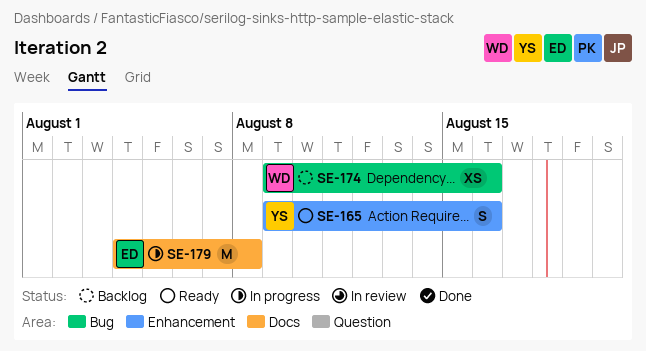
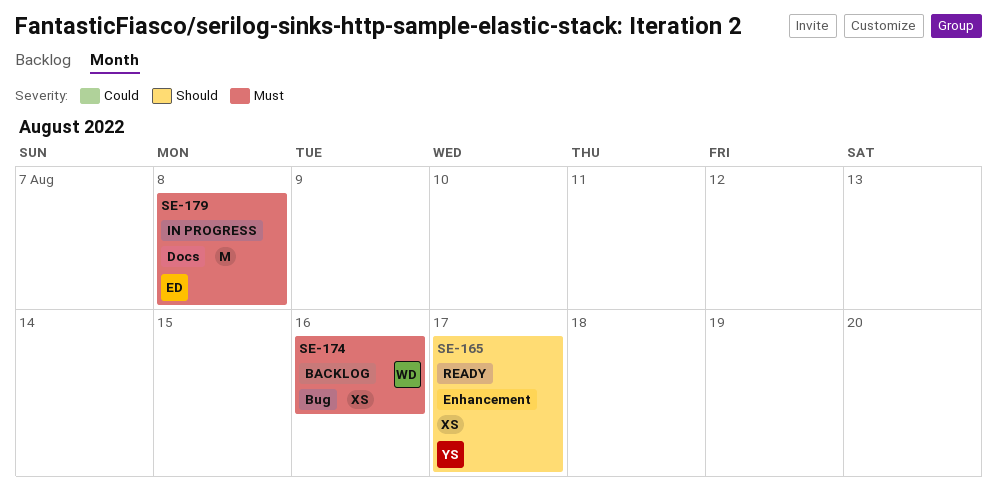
SE-165, estimate: S -> XS
SE-165, due: Aug 16 -> Aug 17

